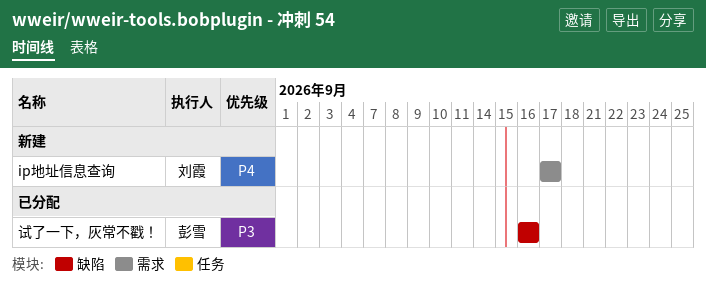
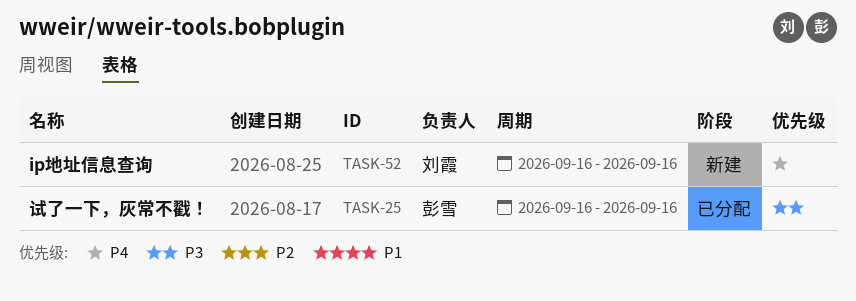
ip地址信息查询, start: Sep 17 -> Sep 16
ip地址信息查询, due: Sep 17 -> Sep 16

